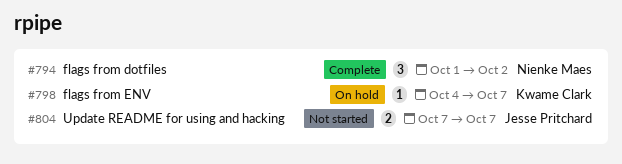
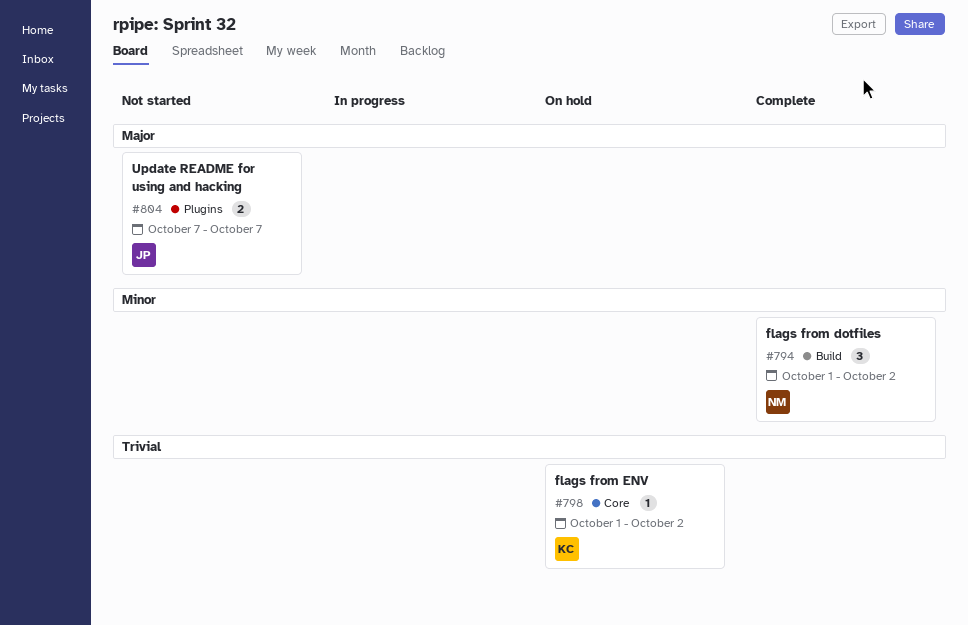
#798, start: Oct 4 -> Oct 1
#798, due: Oct 7 -> Oct 2

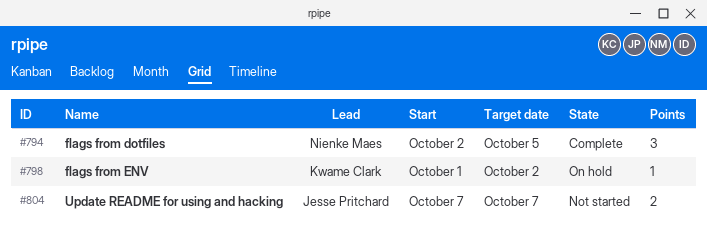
#794, start: Oct 1 -> Oct 2
#794, due: Oct 2 -> Oct 5

